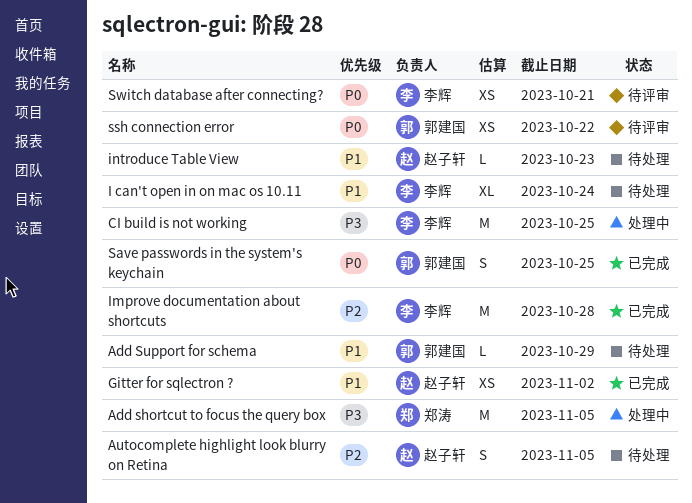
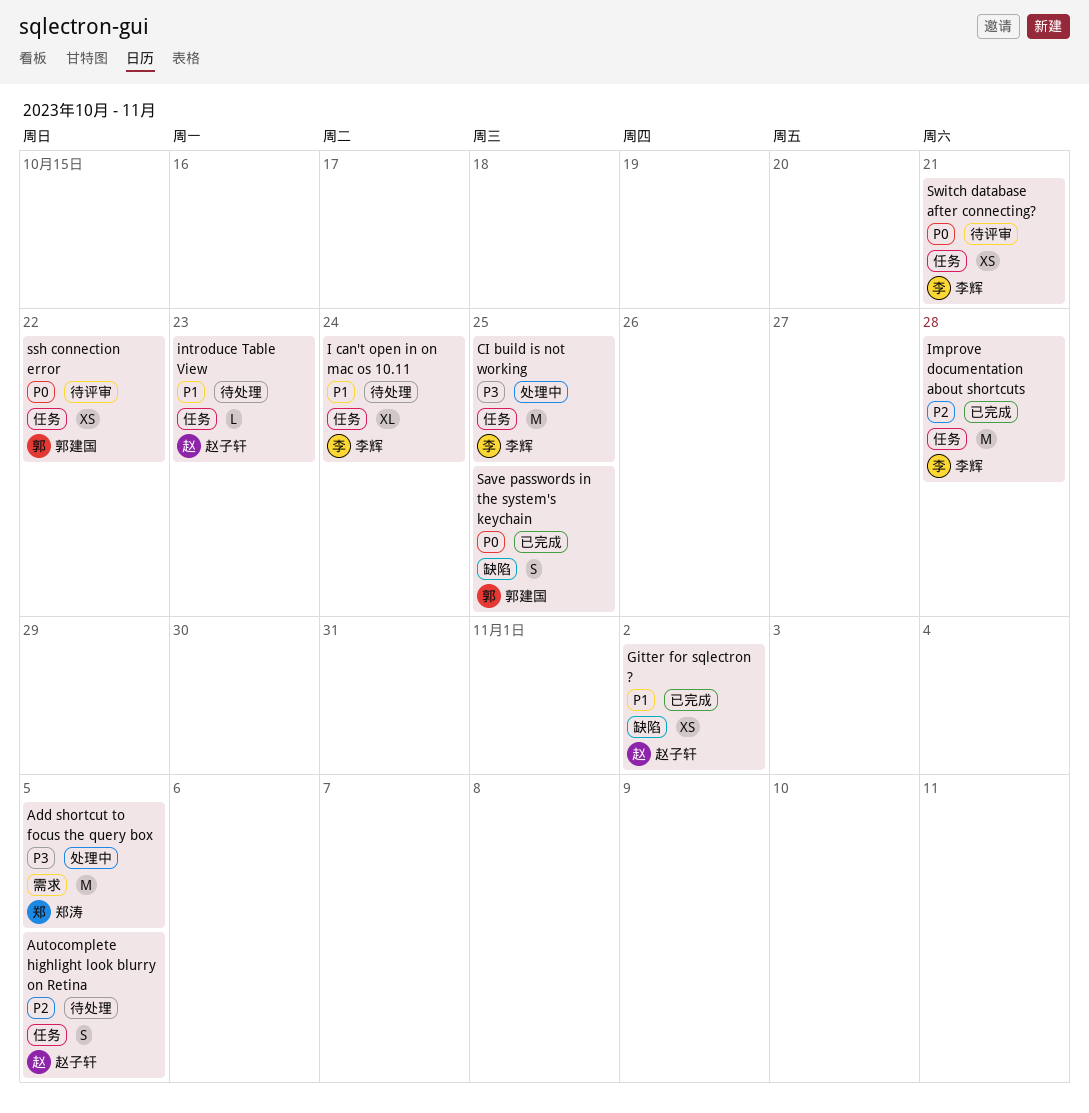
Add Support for schema: present -> none

